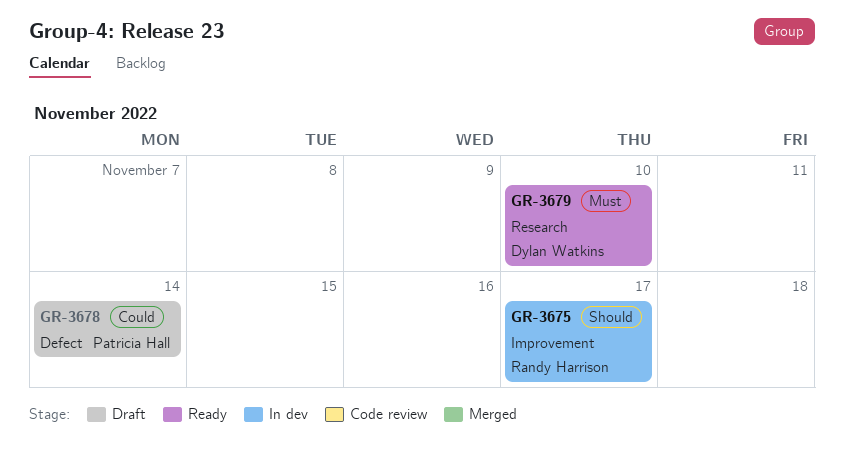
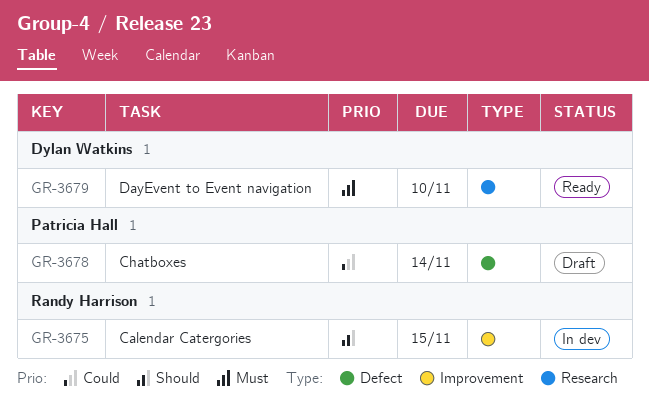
GR-3675, due: Nov 17 -> Nov 15

